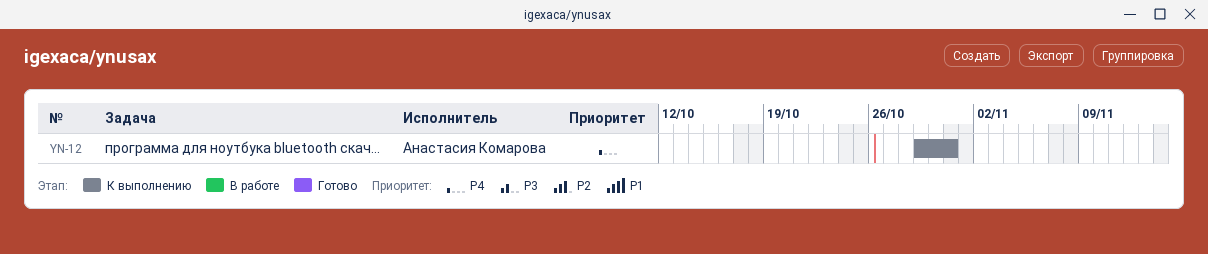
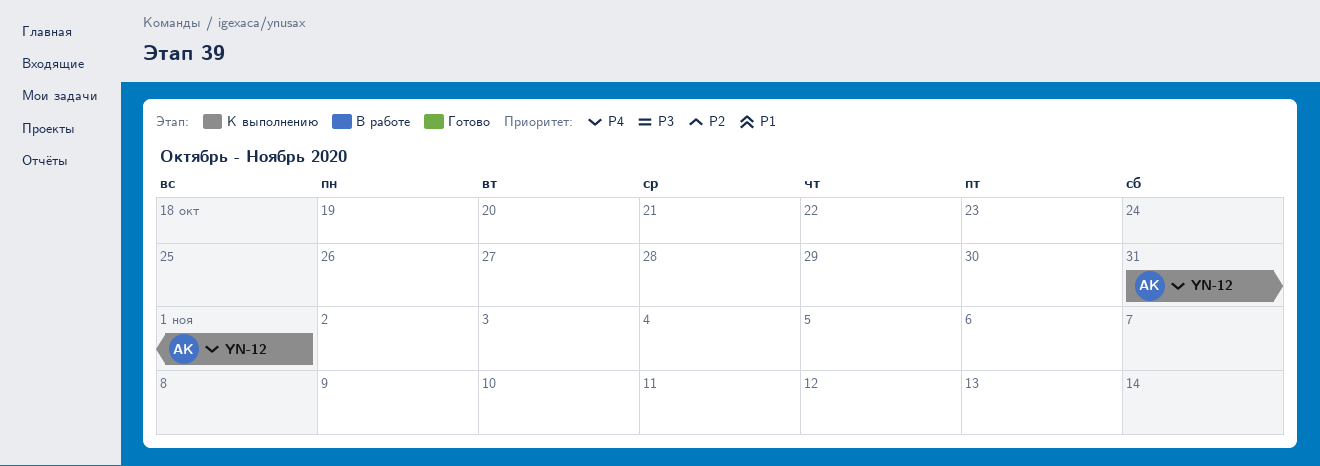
YN-12, start: Oct 29 -> Oct 31
YN-12, due: Oct 31 -> Nov 1

